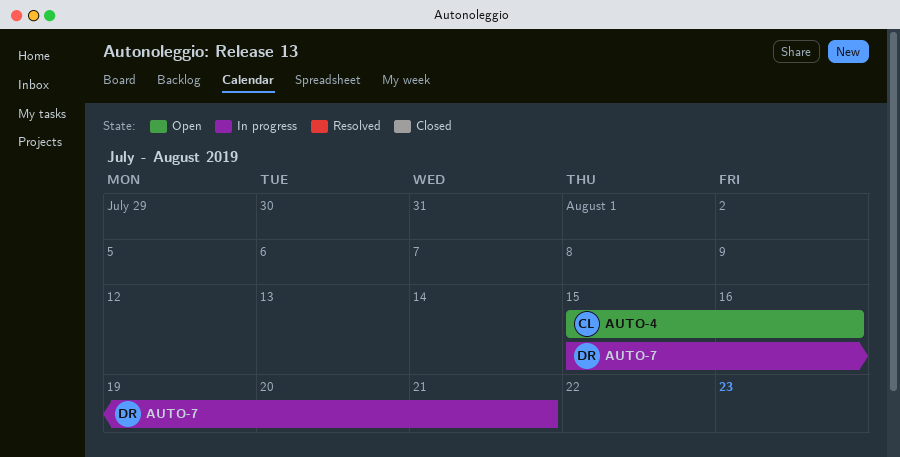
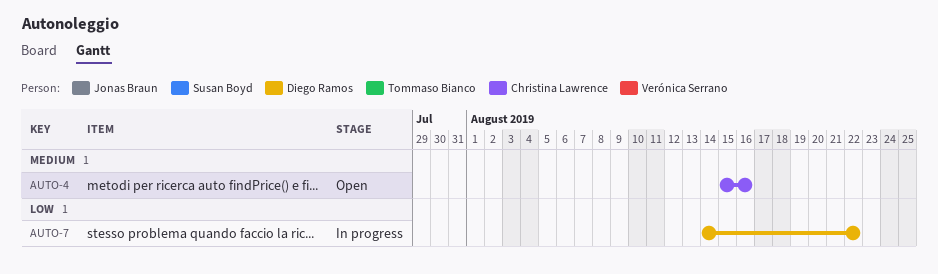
AUTO-7, start: Aug 15 -> Aug 14
AUTO-7, due: Aug 21 -> Aug 22

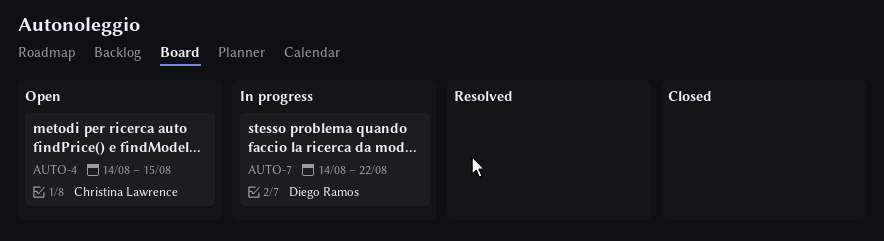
AUTO-4, start: Aug 15 -> Aug 14
AUTO-4, due: Aug 16 -> Aug 15

